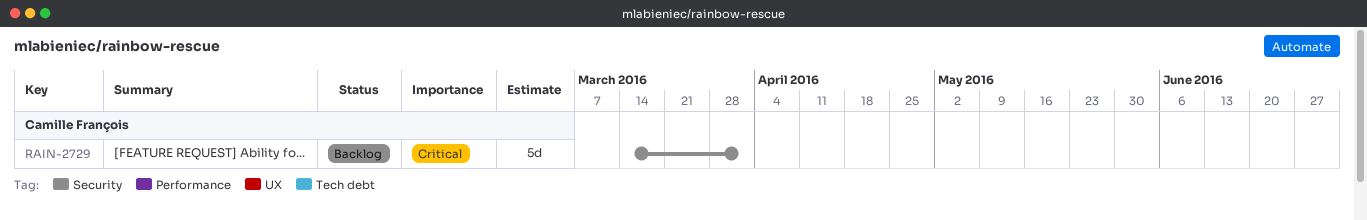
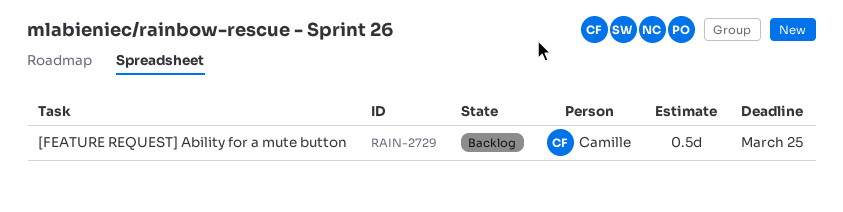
RAIN-2729, estimate: 5d -> 0.5d
RAIN-2729, due: Apr 1 -> Mar 25

